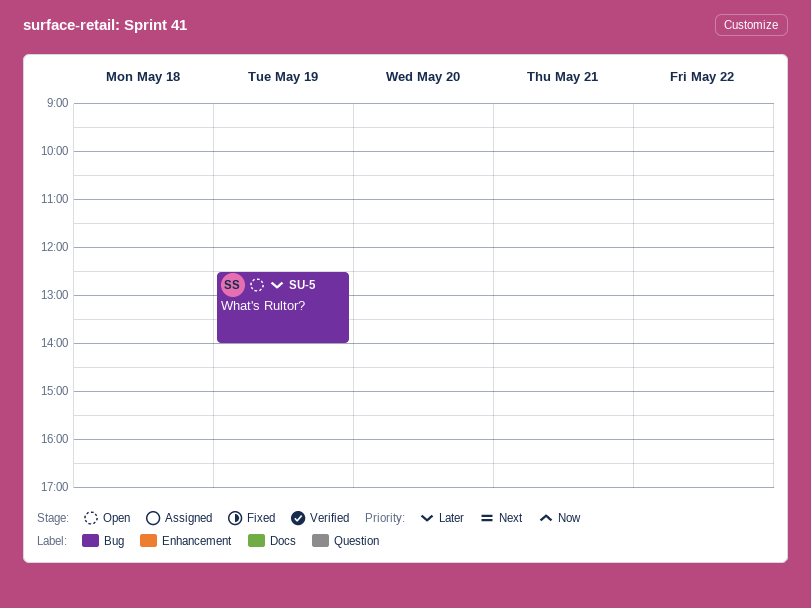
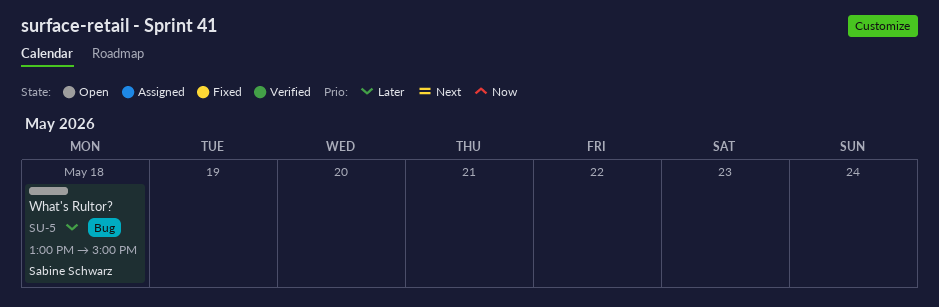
SU-5, day: May 19 -> May 18
SU-5, begins: 12:30 -> 13:00
SU-5, ends: 14:00 -> 15:00

